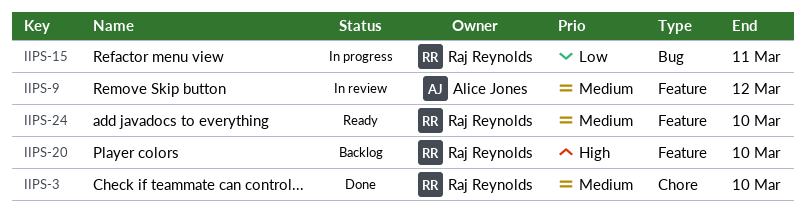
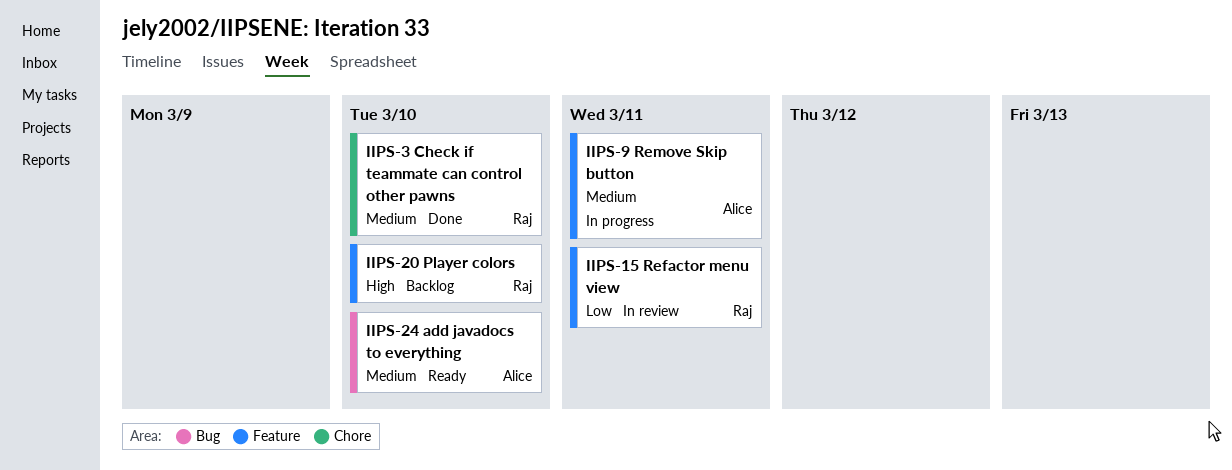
IIPS-9, status: In review -> In progress
IIPS-9, due: Mar 12 -> Mar 11
IIPS-15, status: In progress -> In review
IIPS-15, label: Bug -> Feature
IIPS-24, owner: Raj Reynolds -> Alice Jones
IIPS-24, label: Feature -> Bug

